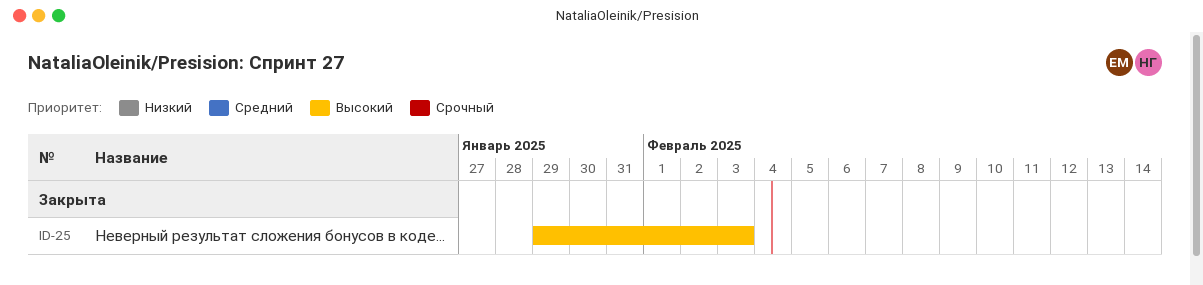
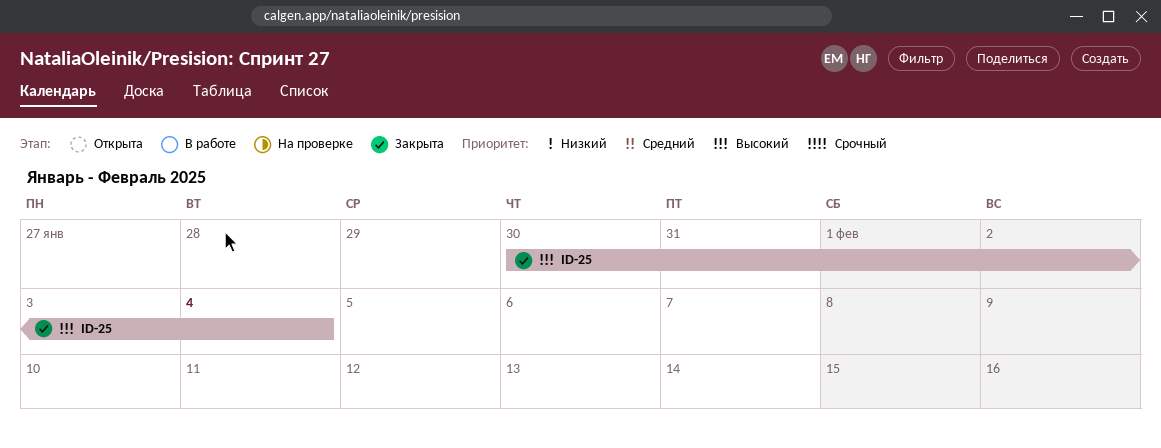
ID-25, start: Jan 29 -> Jan 30
ID-25, due: Feb 3 -> Feb 4

